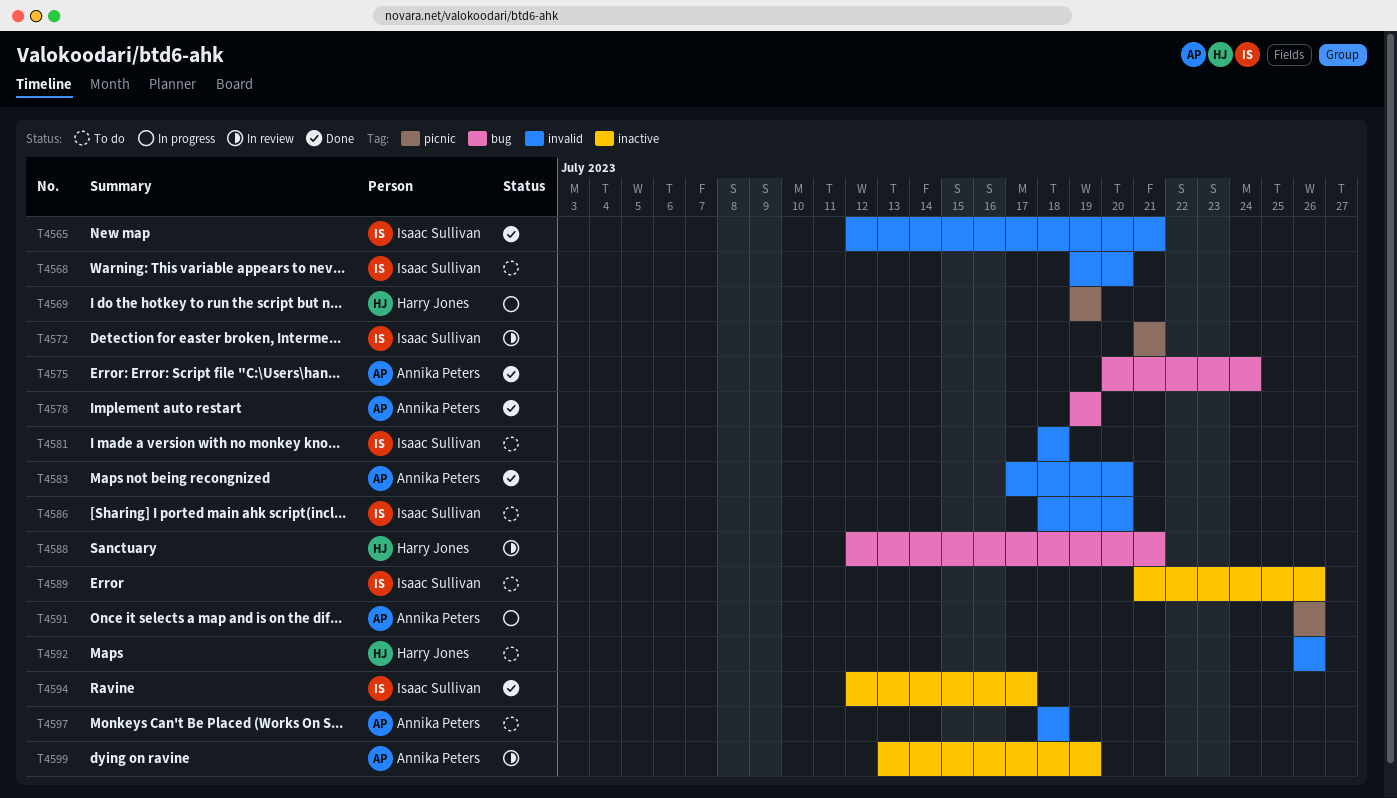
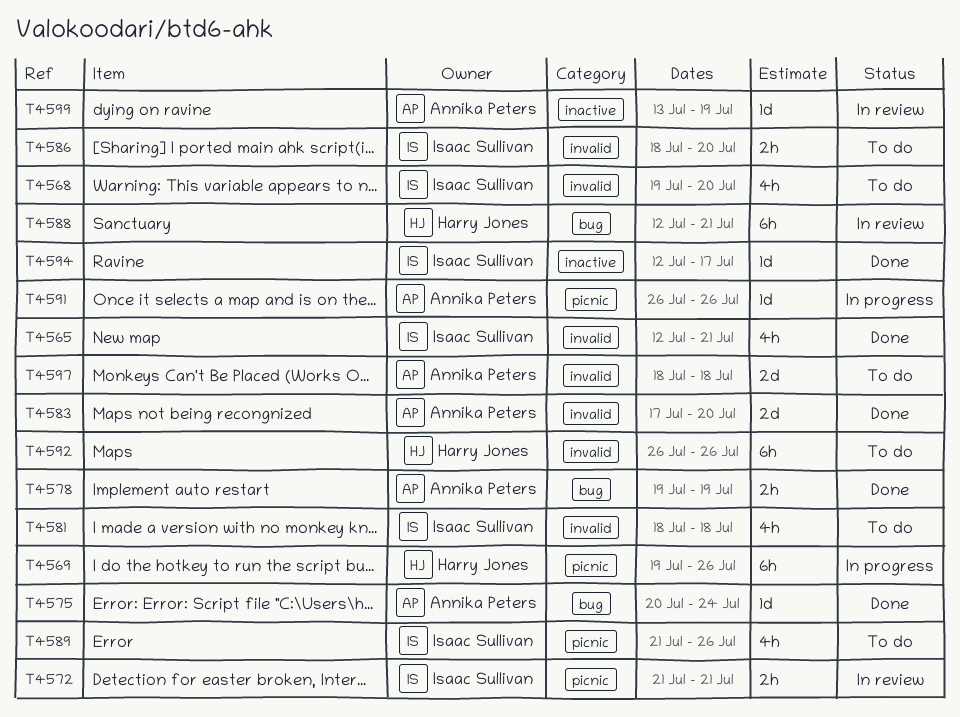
T4569, due: Jul 19 -> Jul 26
T4589, label: inactive -> picnic

